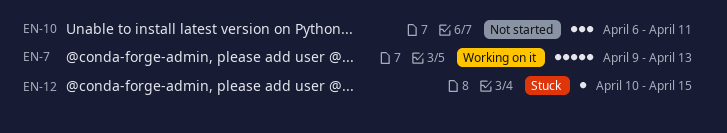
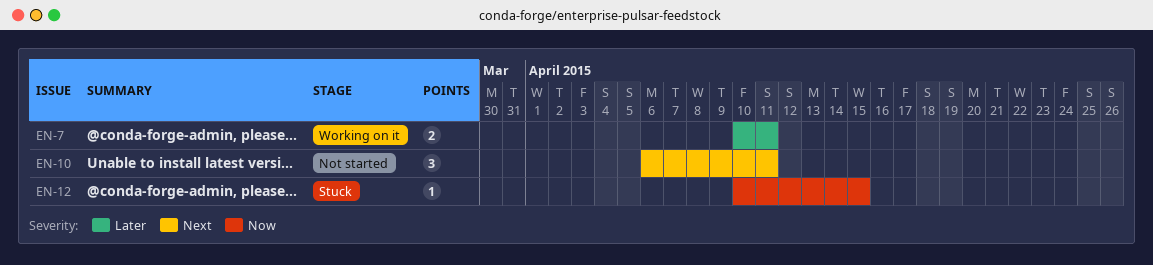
EN-7, estimate: 5 -> 2
EN-7, start: Apr 9 -> Apr 10
EN-7, due: Apr 13 -> Apr 11

